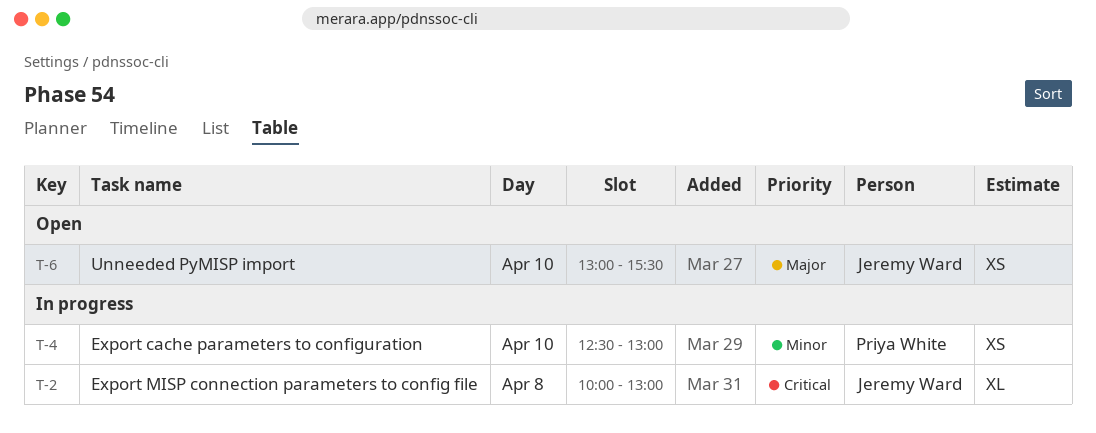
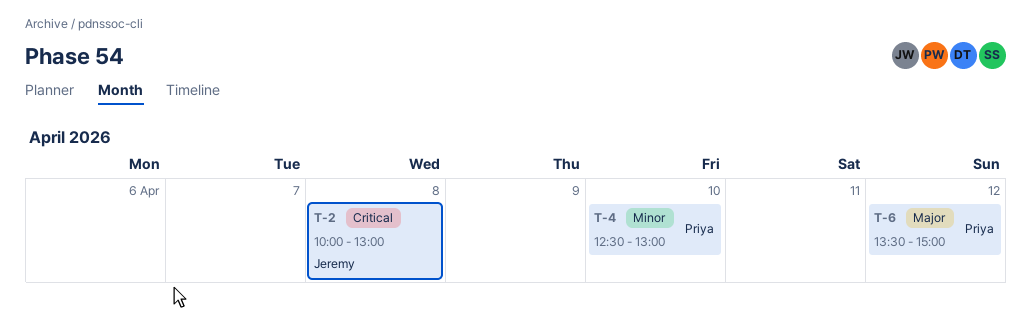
T-6, owner: Jeremy Ward -> Priya White
T-6, day: Apr 10 -> Apr 12
T-6, begins: 13:00 -> 13:30
T-6, ends: 15:30 -> 15:00

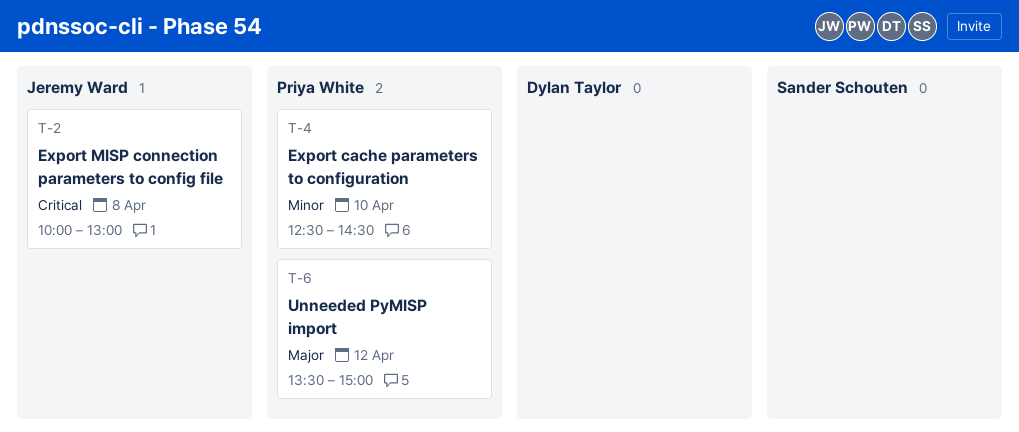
T-4, ends: 13:00 -> 14:30

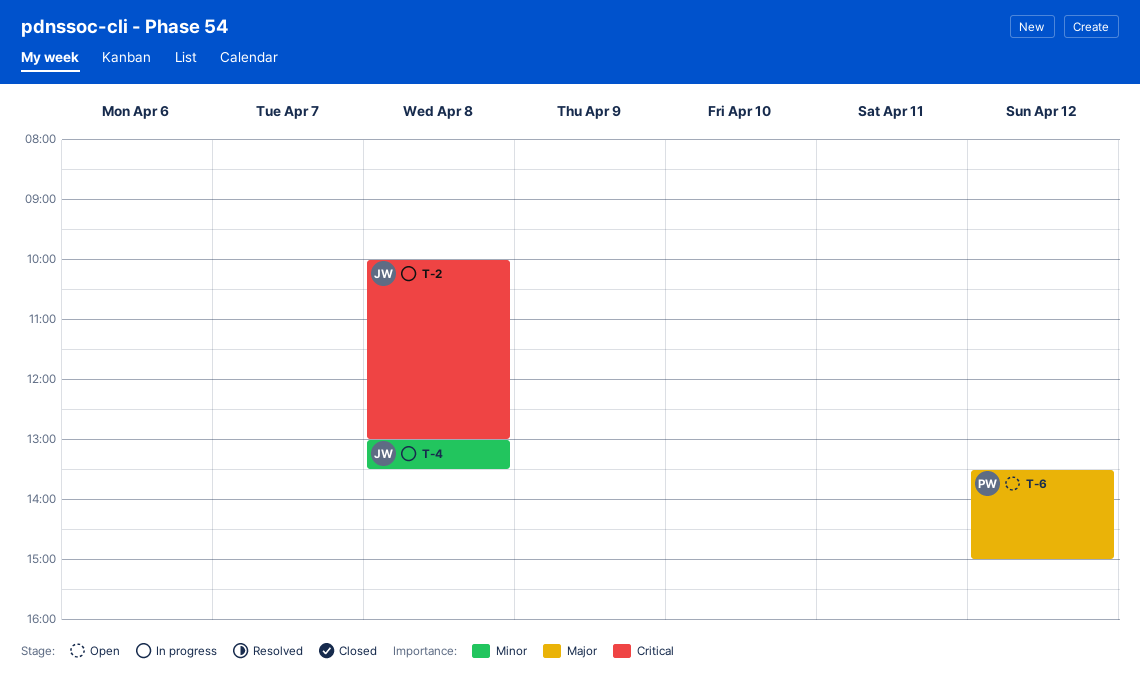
T-4, owner: Priya White -> Jeremy Ward
T-4, day: Apr 10 -> Apr 8
T-4, begins: 12:30 -> 13:00
T-4, ends: 14:30 -> 13:30

